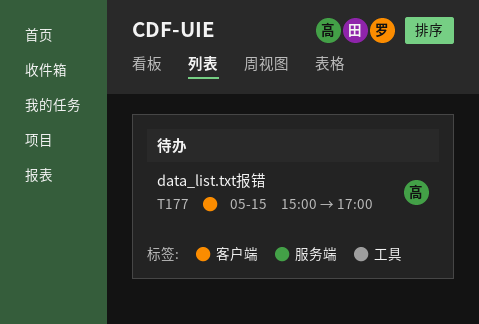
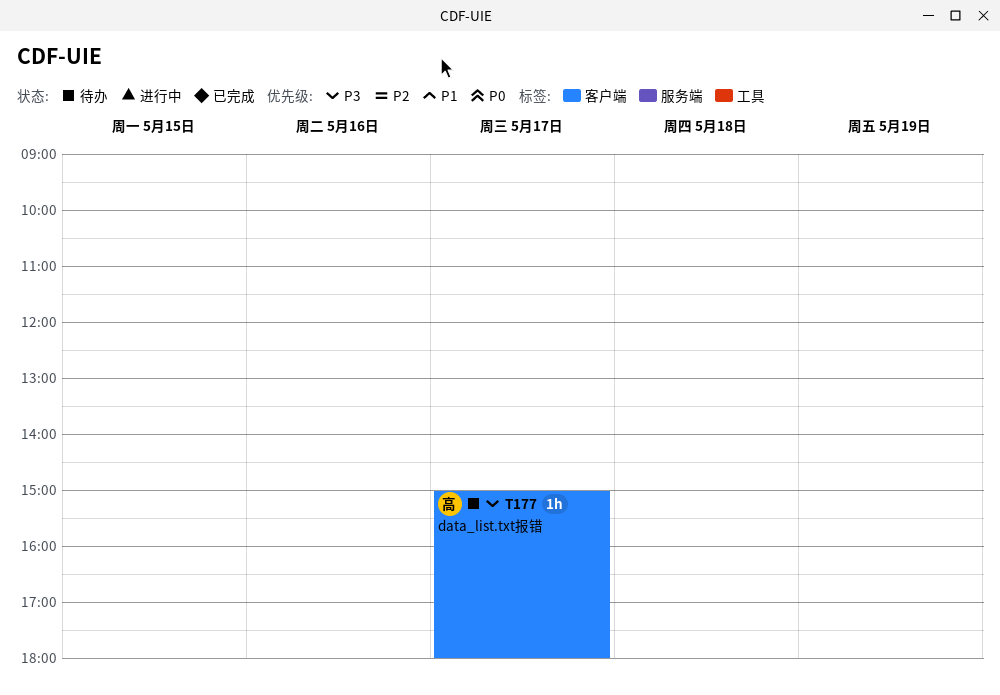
T177, day: May 15 -> May 17
T177, ends: 17:00 -> 18:00

